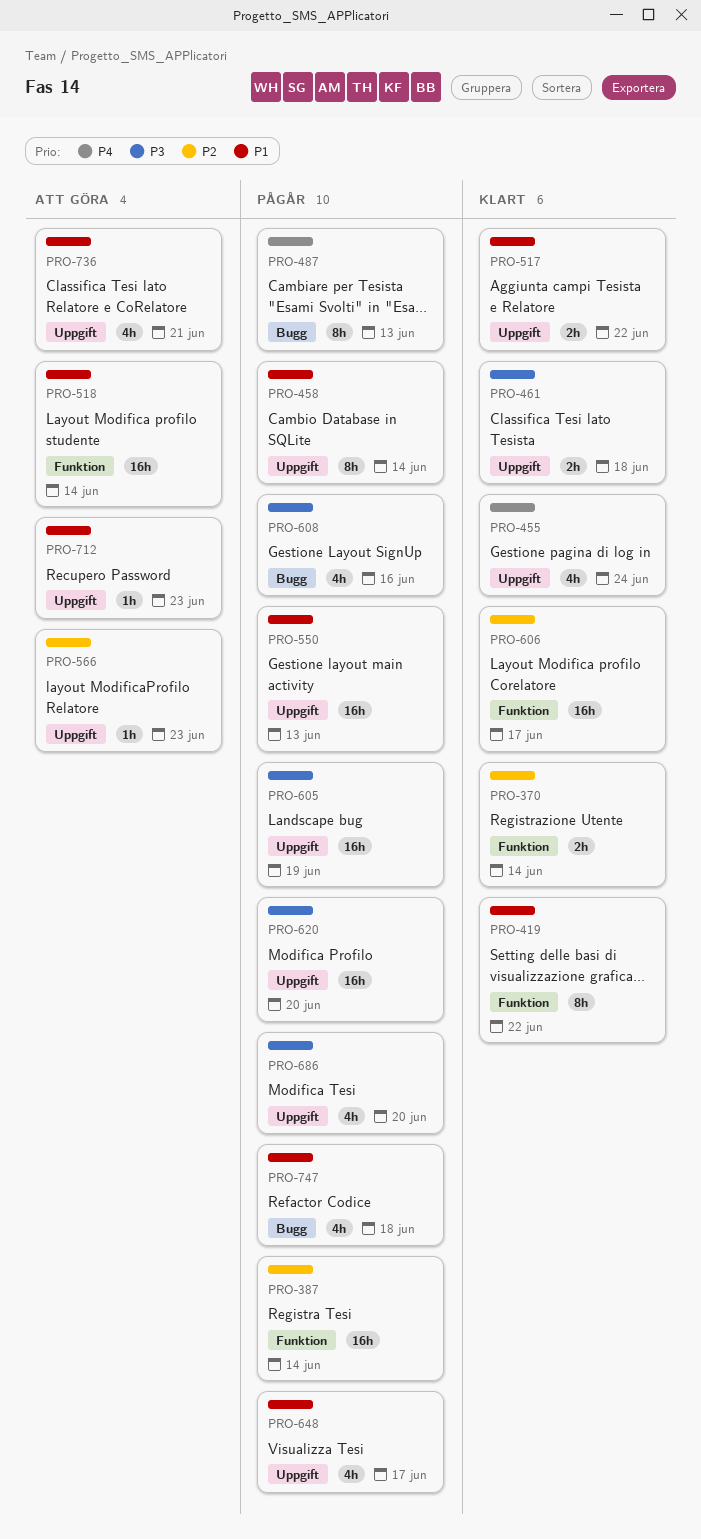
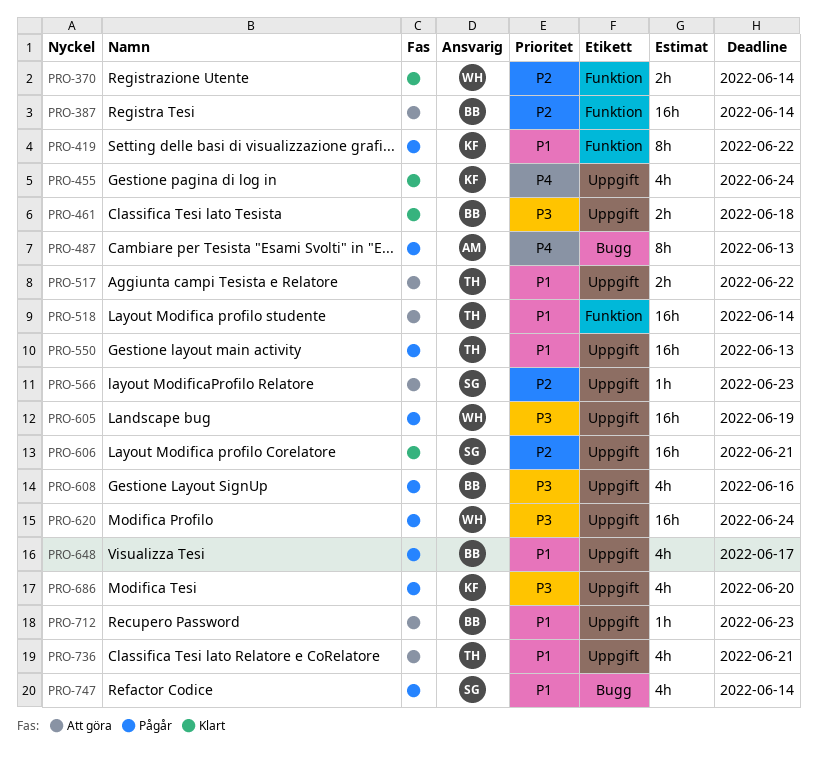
PRO-387, status: Pågår -> Att göra
PRO-419, status: Klart -> Pågår
PRO-458: present -> none
PRO-517, status: Klart -> Att göra
PRO-606, label: Funktion -> Uppgift
PRO-606, due: Jun 17 -> Jun 21
PRO-608, label: Bugg -> Uppgift
PRO-620, due: Jun 20 -> Jun 24
PRO-747, due: Jun 18 -> Jun 14

